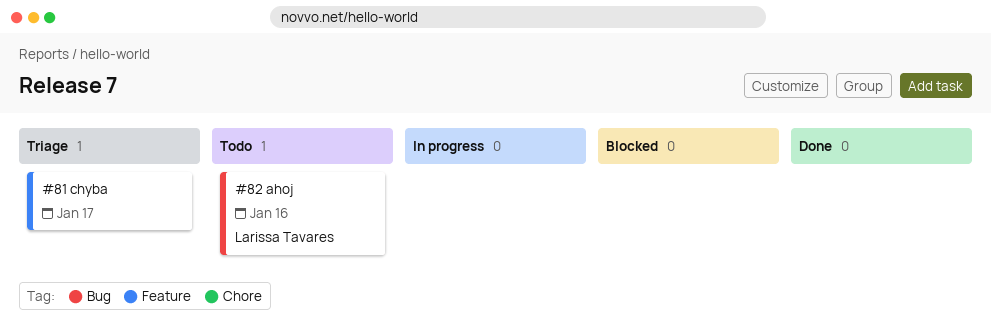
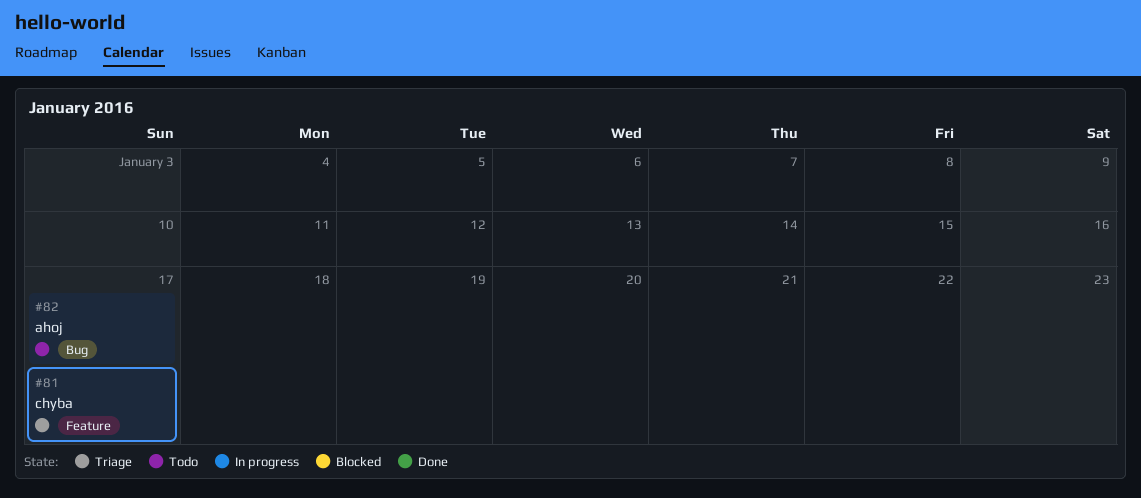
#82, due: Jan 16 -> Jan 17

